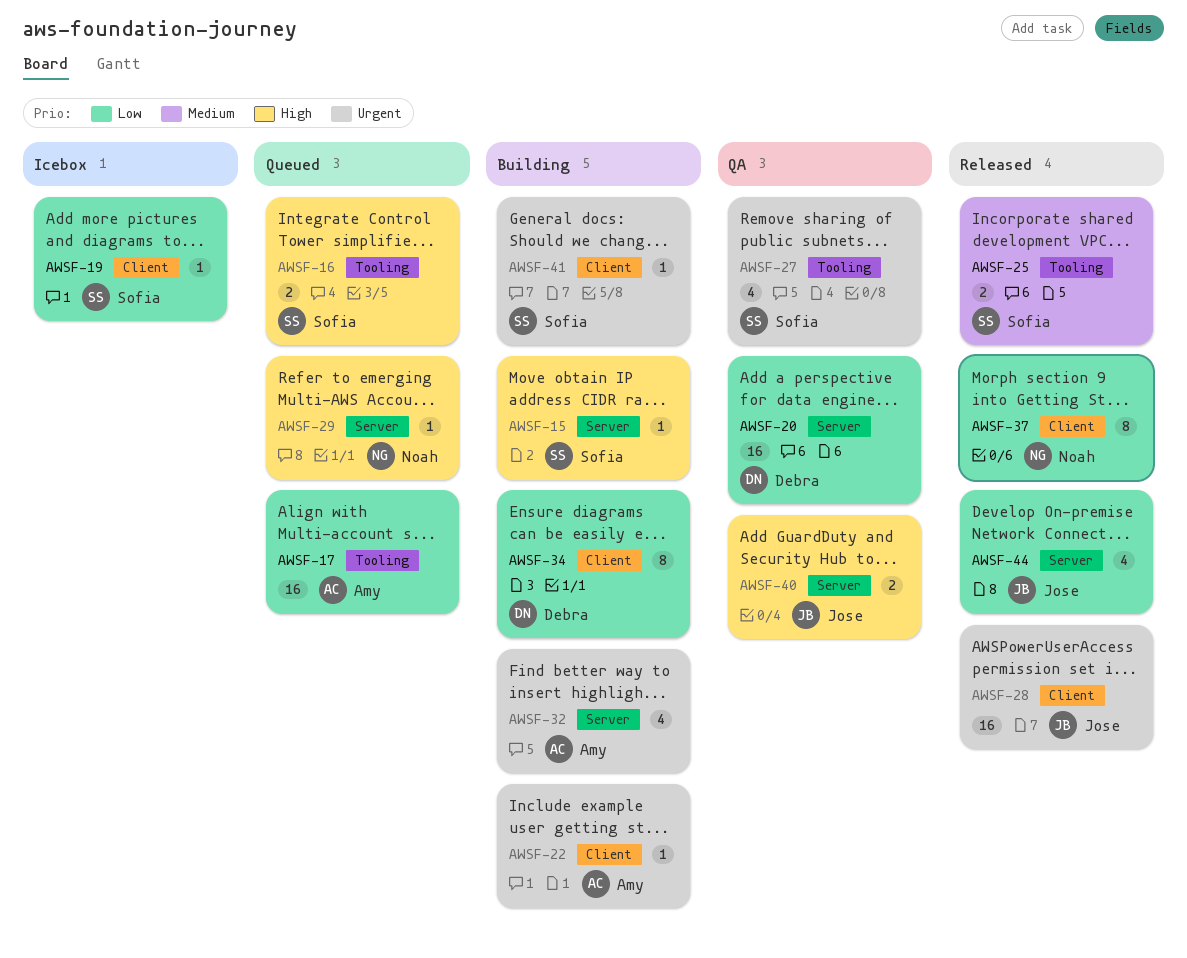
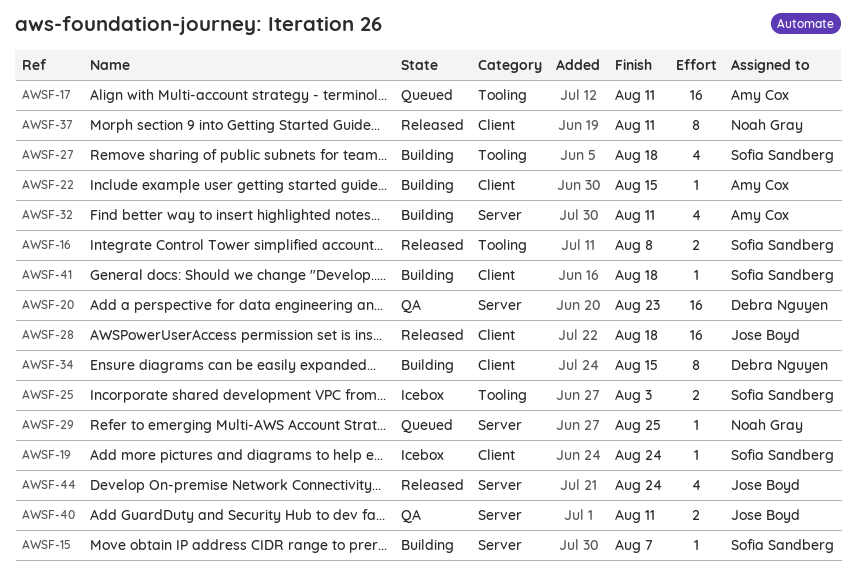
AWSF-16, status: Queued -> Released
AWSF-25, status: Released -> Icebox
AWSF-27, status: QA -> Building

